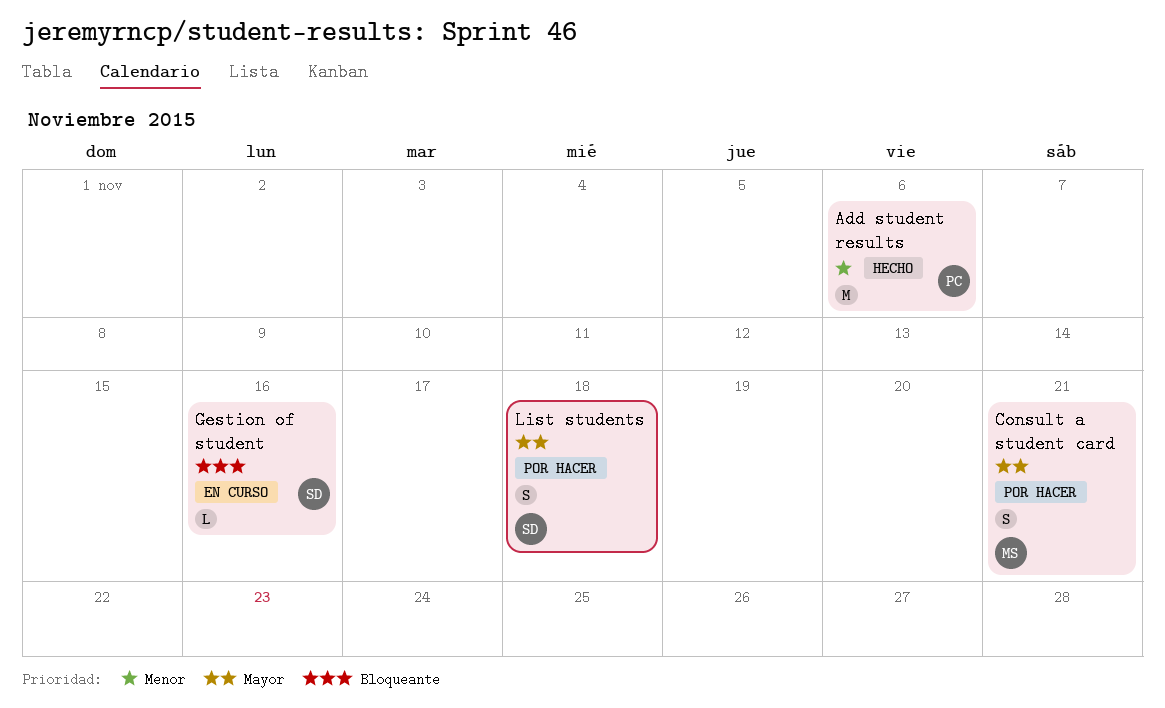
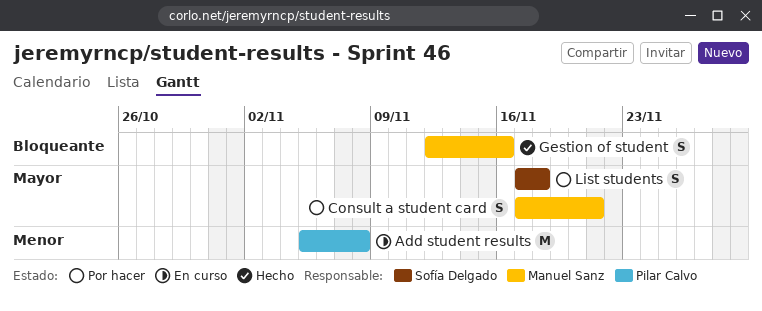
Add student results, status: Hecho -> En curso
Add student results, due: Nov 6 -> Nov 8
Gestion of student, status: En curso -> Hecho
Gestion of student, owner: Sofía Delgado -> Manuel Sanz
Gestion of student, estimate: L -> S

